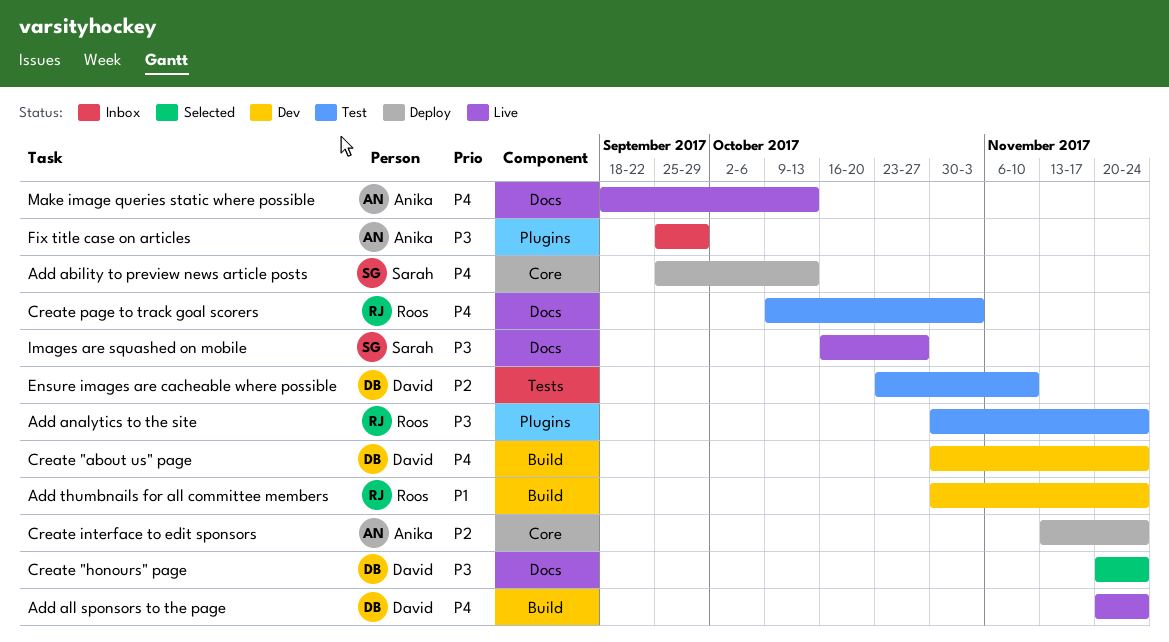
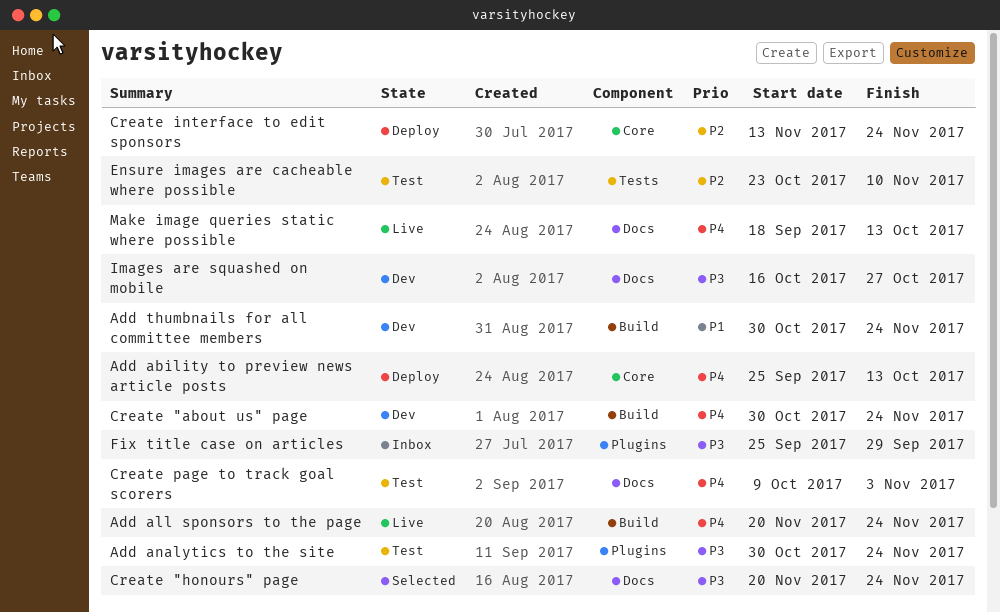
Images are squashed on mobile, status: Live -> Dev

